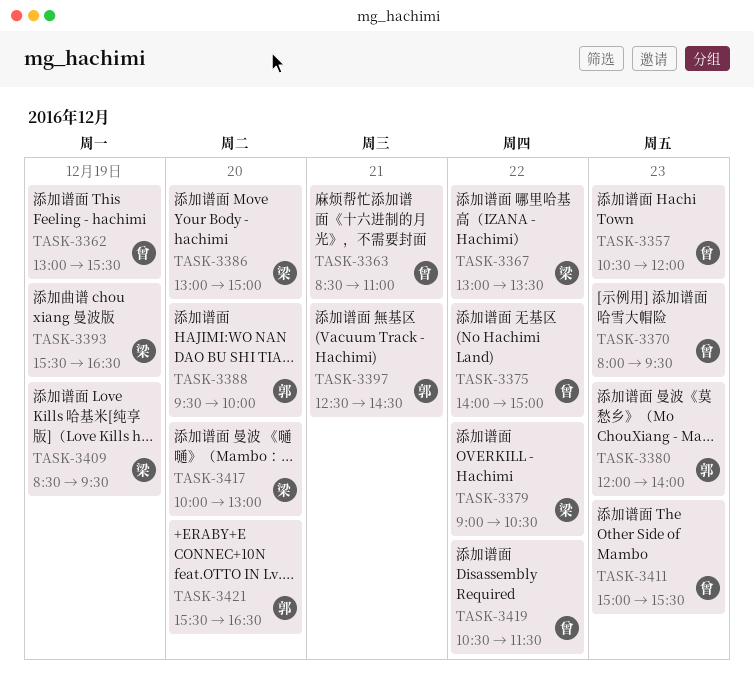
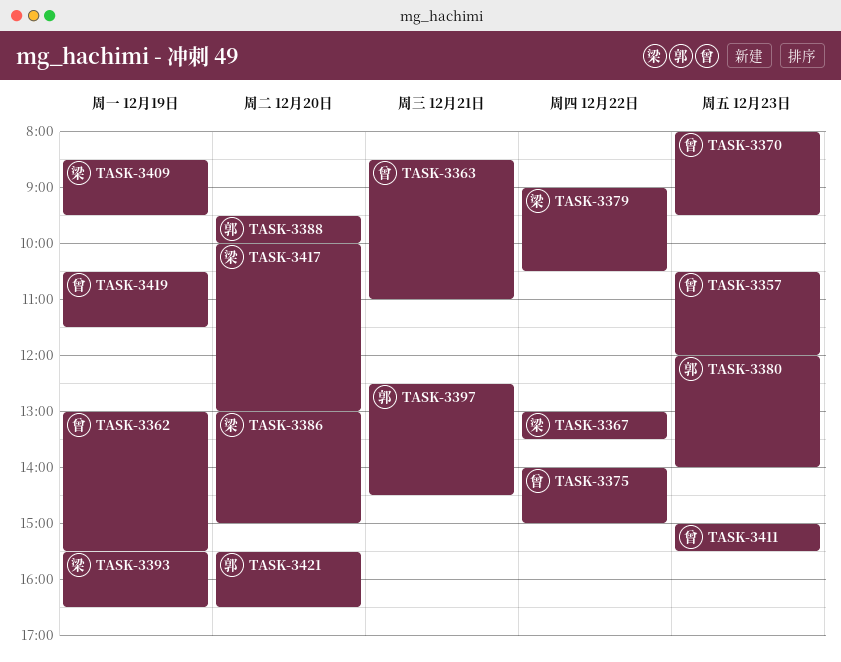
TASK-3419, day: Dec 22 -> Dec 19

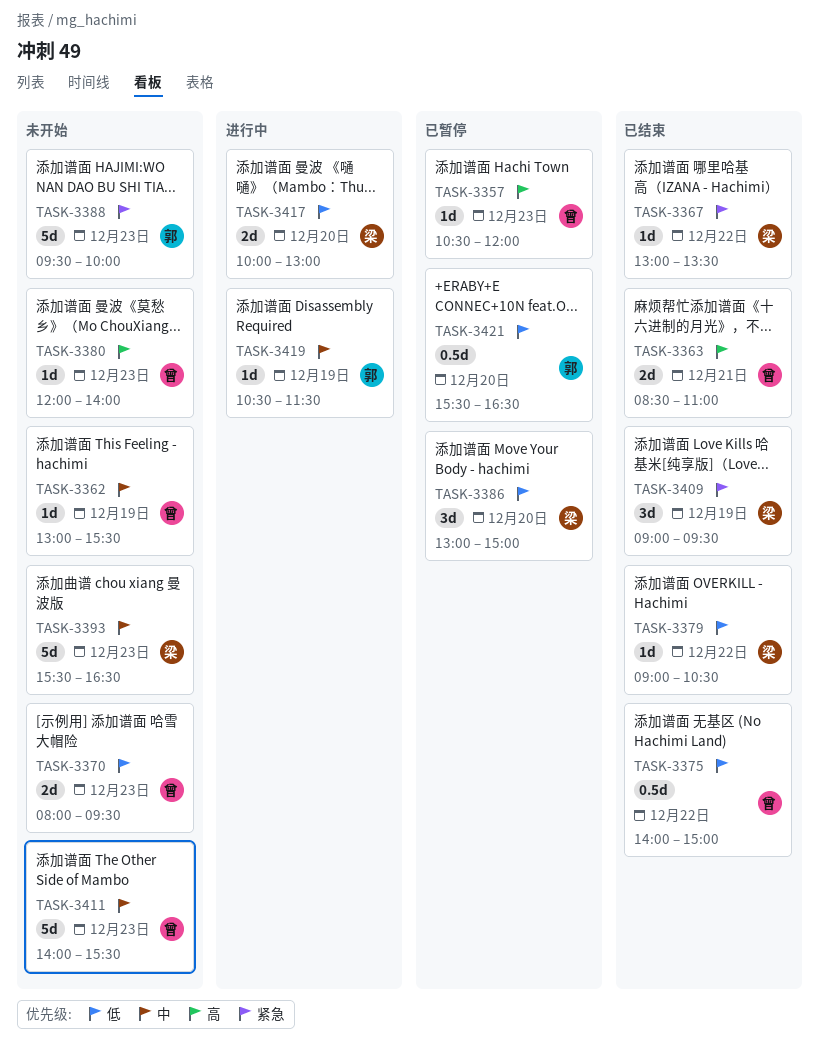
TASK-3380, owner: 郭 -> 曾
TASK-3388, day: Dec 20 -> Dec 23
TASK-3393, day: Dec 19 -> Dec 23
TASK-3397: present -> none
TASK-3409, begins: 08:30 -> 09:00
TASK-3411, begins: 15:00 -> 14:00
TASK-3419, owner: 曾 -> 郭

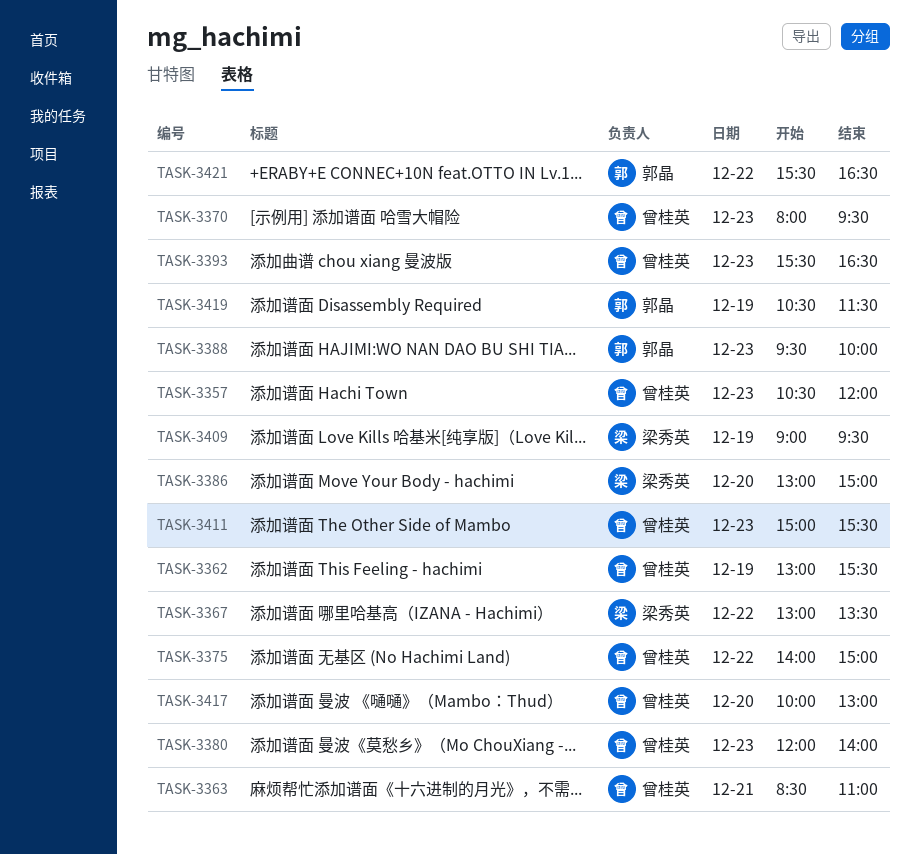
TASK-3379: present -> none
TASK-3393, owner: 梁秀英 -> 曾桂英
TASK-3411, begins: 14:00 -> 15:00
TASK-3417, owner: 梁秀英 -> 曾桂英
TASK-3421, day: Dec 20 -> Dec 22

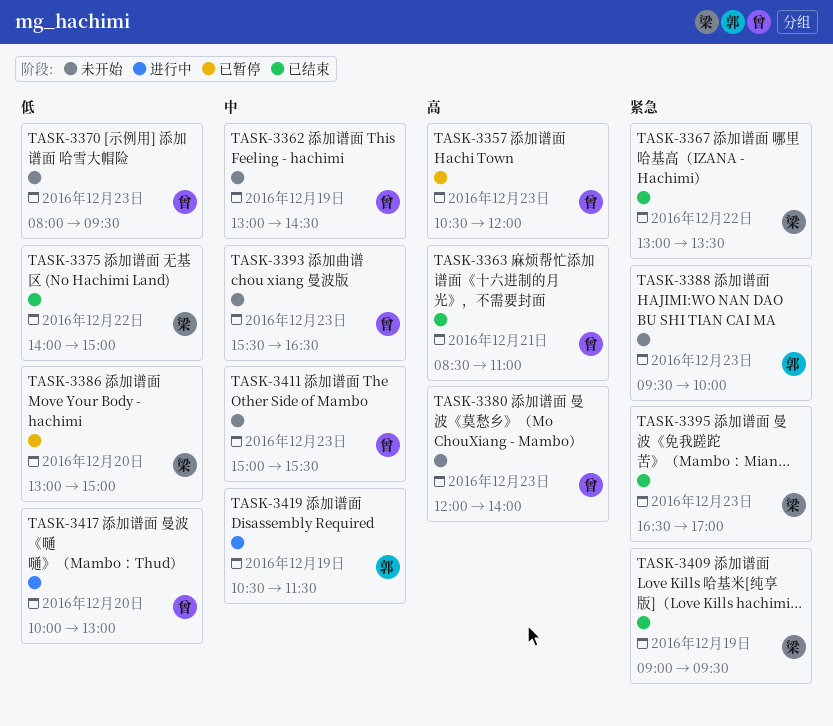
TASK-3362, ends: 15:30 -> 14:30
TASK-3375, owner: 曾桂英 -> 梁秀英
TASK-3395: none -> present
TASK-3421: present -> none

